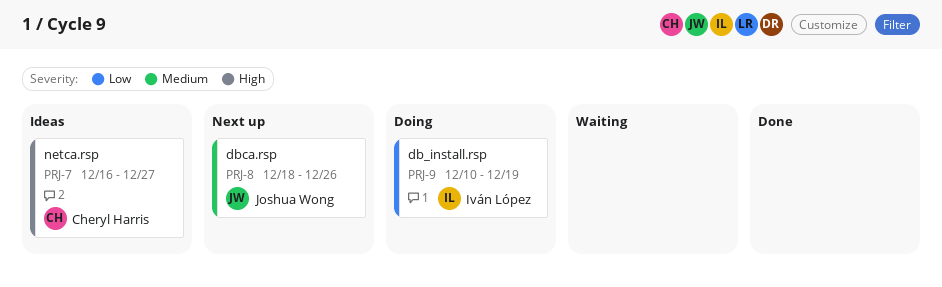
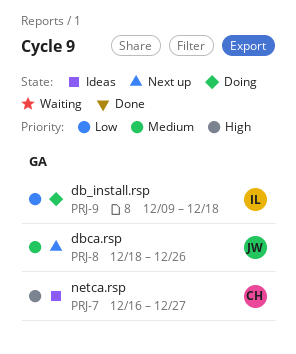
PRJ-9, start: Dec 10 -> Dec 9
PRJ-9, due: Dec 19 -> Dec 18

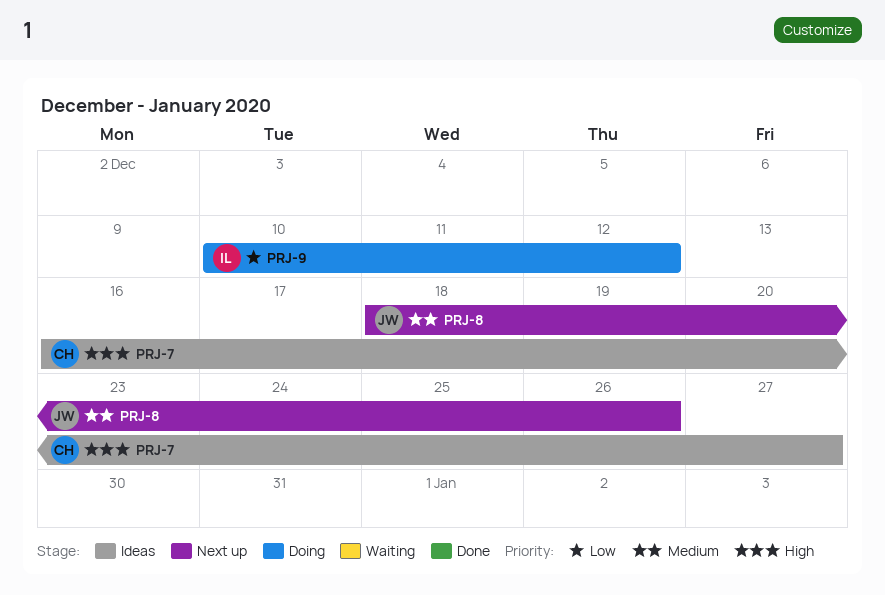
PRJ-9, start: Dec 9 -> Dec 10
PRJ-9, due: Dec 18 -> Dec 12

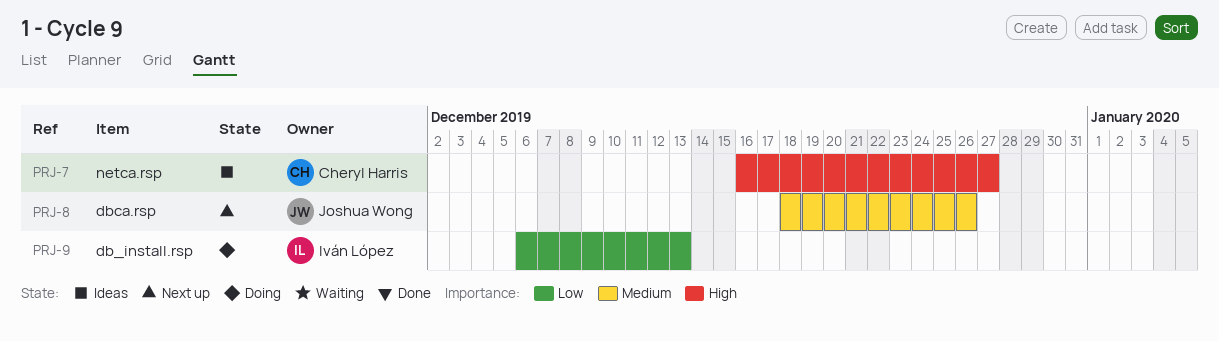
PRJ-9, start: Dec 10 -> Dec 6
PRJ-9, due: Dec 12 -> Dec 13

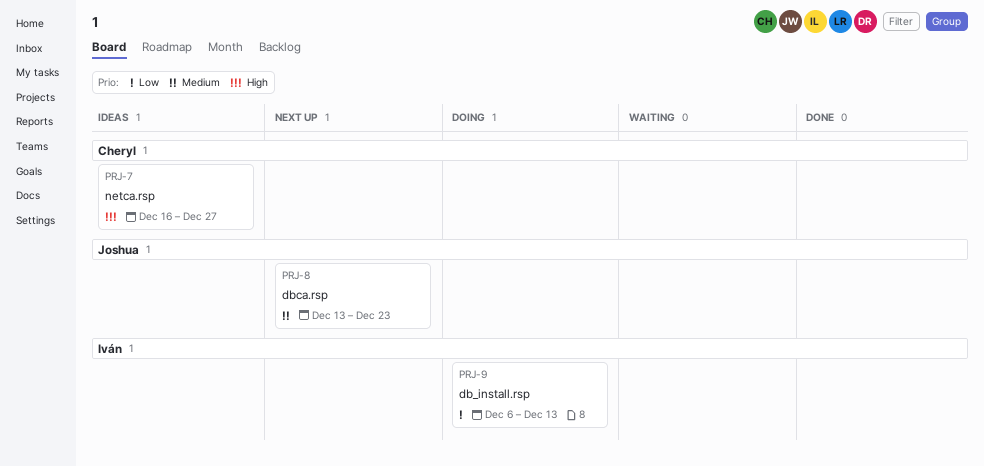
PRJ-8, start: Dec 18 -> Dec 13
PRJ-8, due: Dec 26 -> Dec 23

